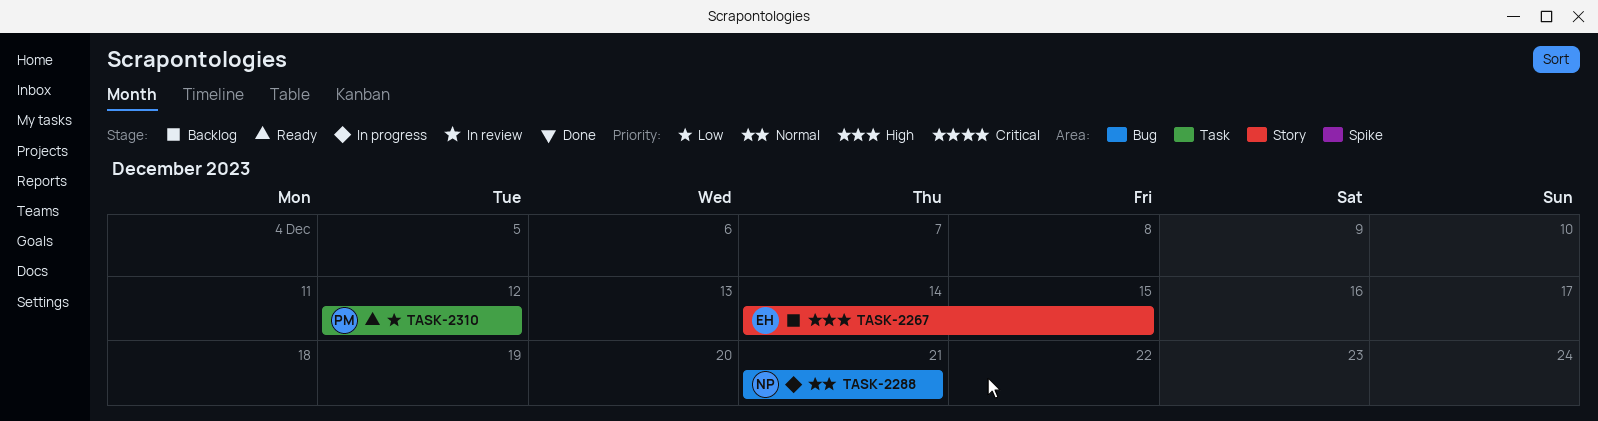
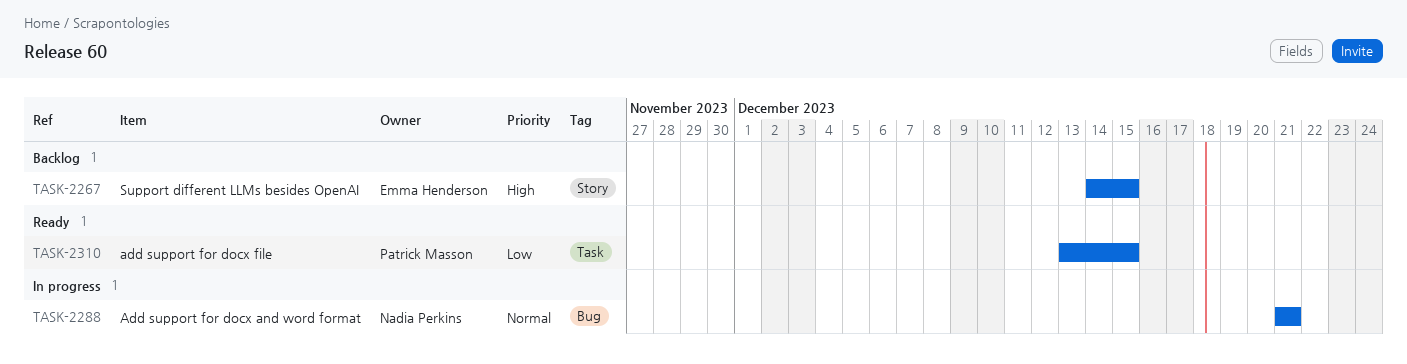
TASK-2310, start: Dec 12 -> Dec 13
TASK-2310, due: Dec 12 -> Dec 15

